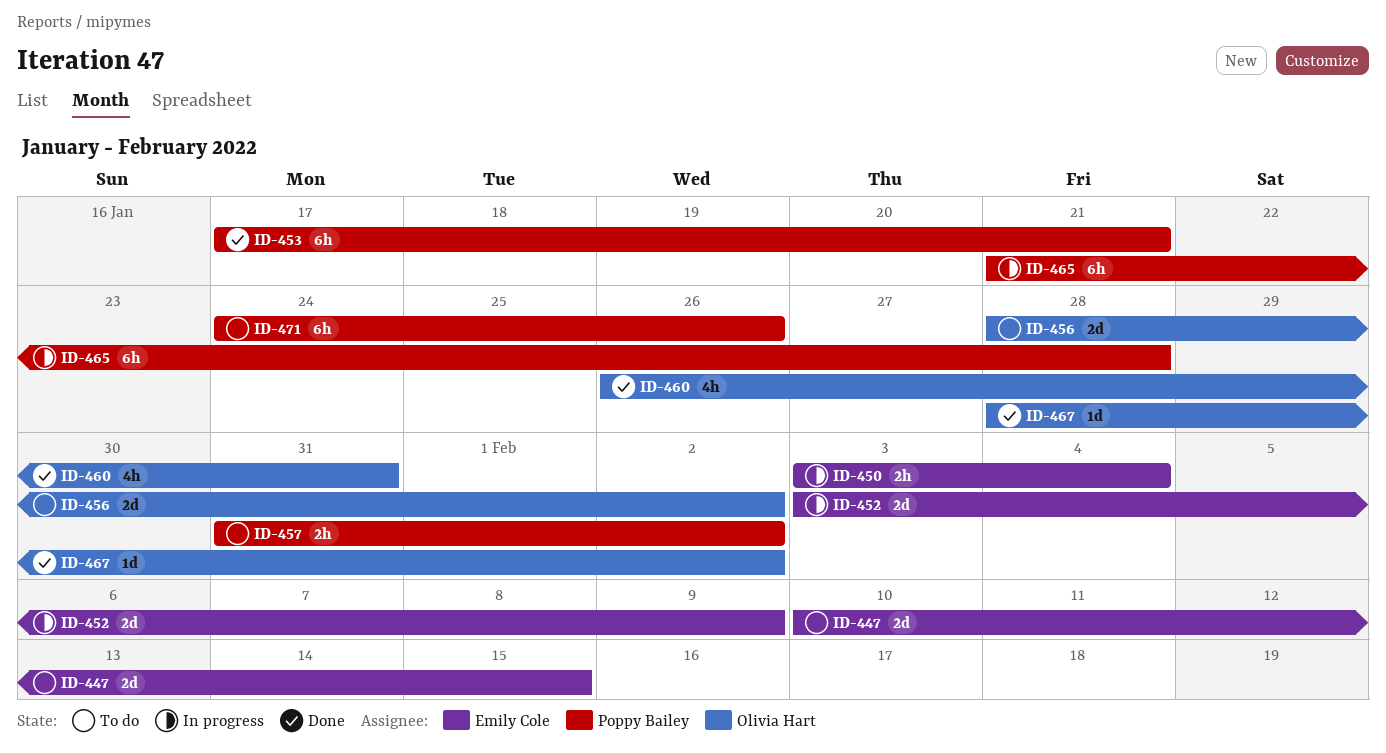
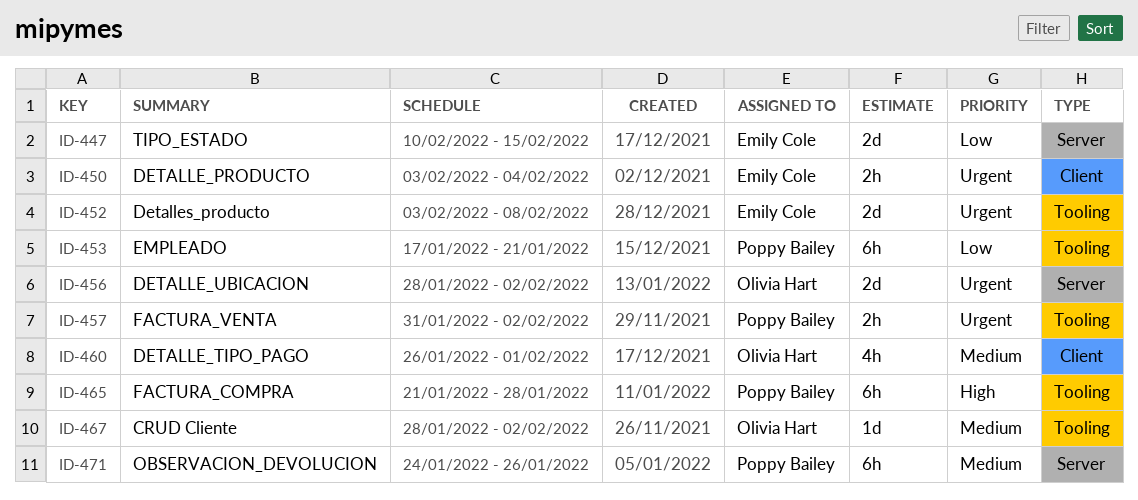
ID-452, due: Feb 9 -> Feb 8
ID-460, due: Jan 31 -> Feb 1

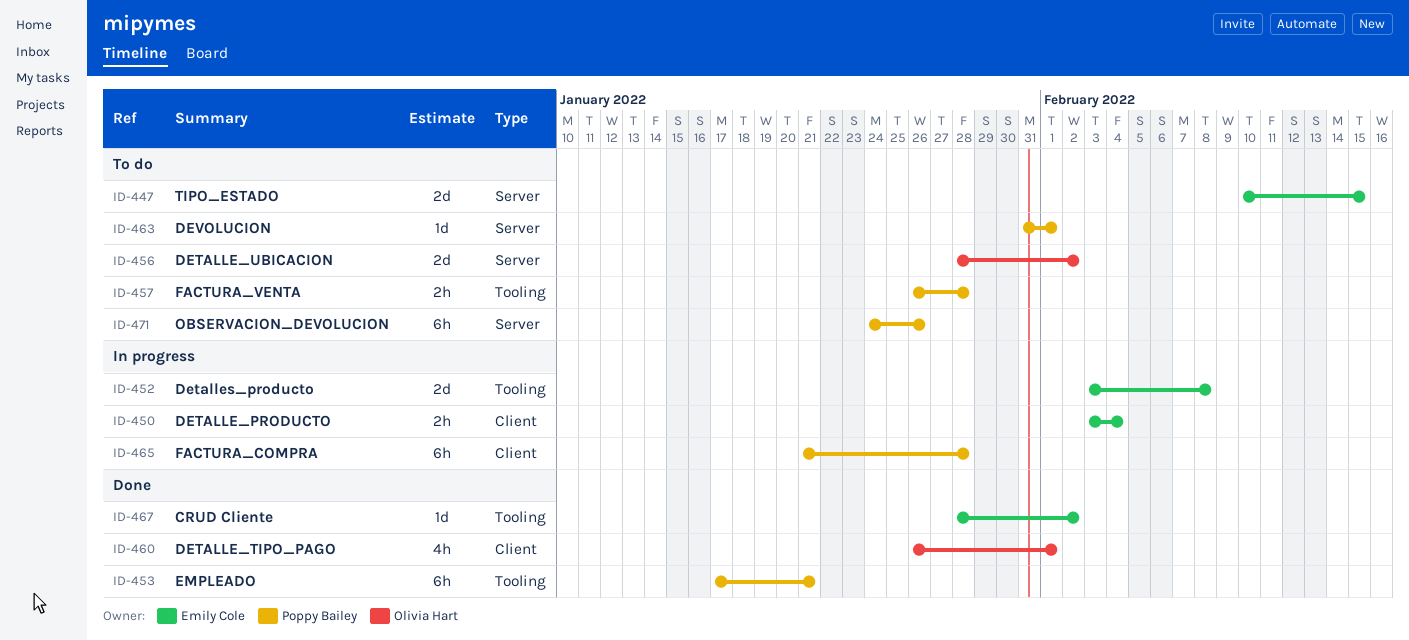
ID-457, start: Jan 31 -> Jan 26
ID-457, due: Feb 2 -> Jan 28
ID-463: none -> present
ID-465, label: Tooling -> Client
ID-467, owner: Olivia Hart -> Emily Cole

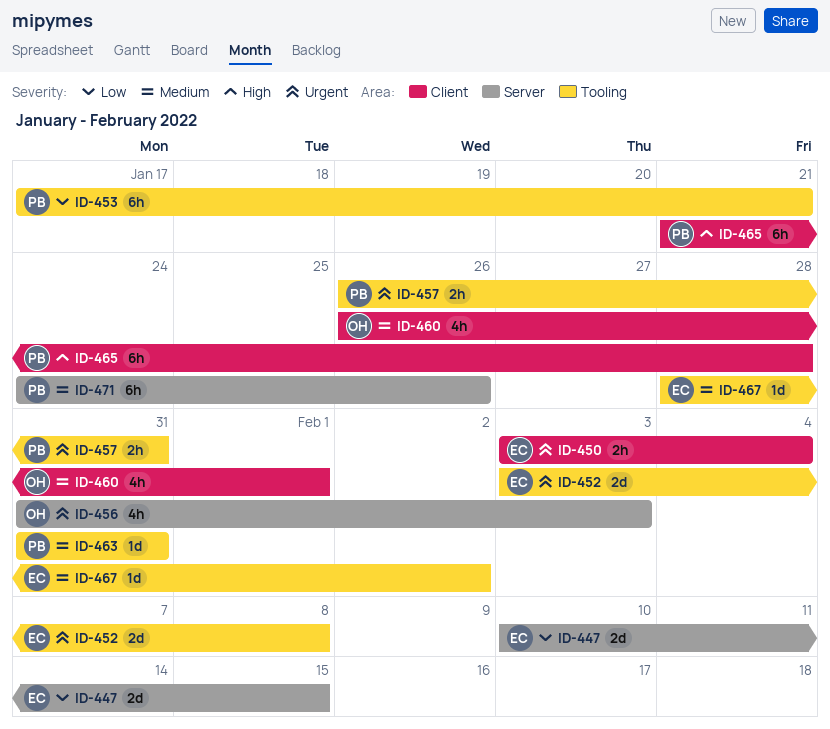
ID-456, estimate: 2d -> 4h
ID-456, start: Jan 28 -> Jan 31
ID-456, due: Feb 2 -> Feb 3
ID-457, due: Jan 28 -> Jan 31
ID-463, label: Server -> Tooling
ID-463, due: Feb 1 -> Jan 31

